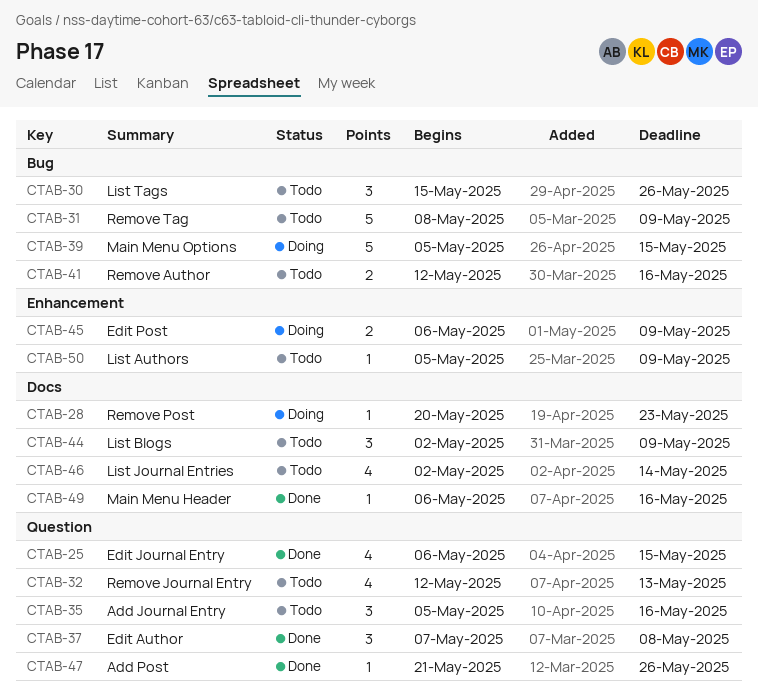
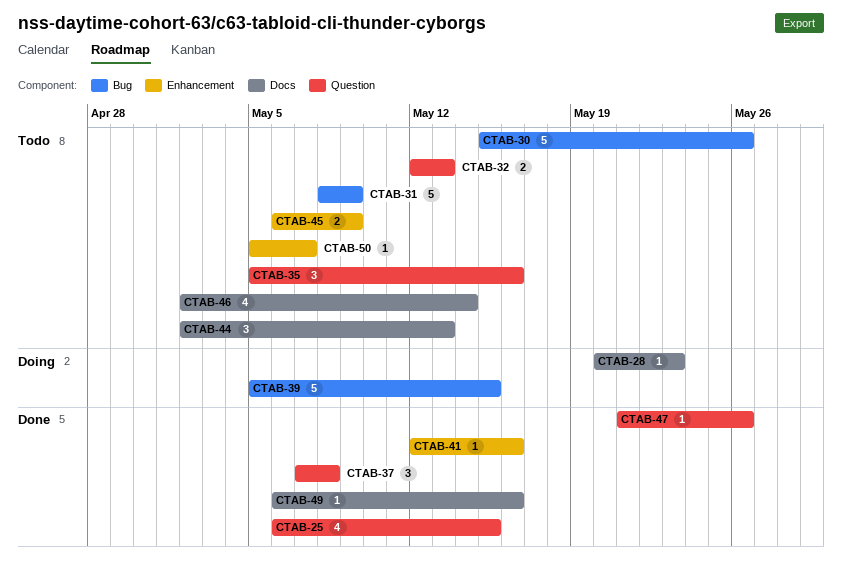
CTAB-30, estimate: 3 -> 5
CTAB-32, estimate: 4 -> 2
CTAB-41, status: Todo -> Done
CTAB-41, label: Bug -> Enhancement
CTAB-41, estimate: 2 -> 1
CTAB-44, due: May 9 -> May 13
CTAB-45, status: Doing -> Todo
CTAB-50, due: May 9 -> May 7

